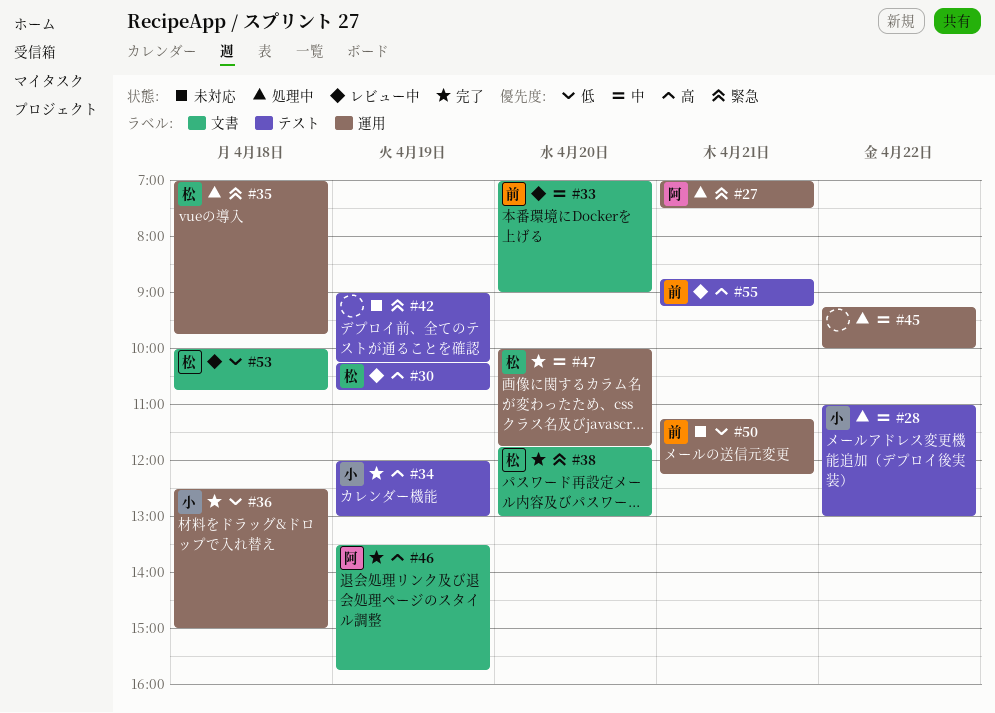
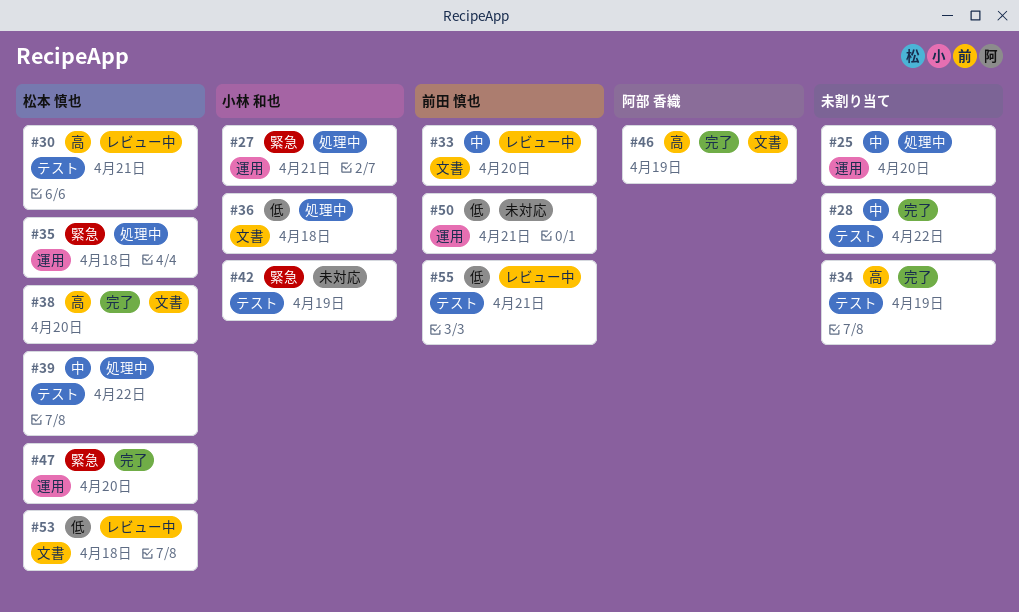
#25: none -> present
#27, owner: 阿部 香織 -> 小林 和也
#28, status: 処理中 -> 完了
#28, owner: 小林 和也 -> none
#30, day: Apr 19 -> Apr 21
#34, owner: 小林 和也 -> none
#36, status: 完了 -> 処理中
#36, label: 運用 -> 文書
#38, priority: 緊急 -> 高
#39: none -> present
#42, owner: none -> 小林 和也
#45: present -> none
#47, priority: 中 -> 緊急
#55, priority: 高 -> 低

